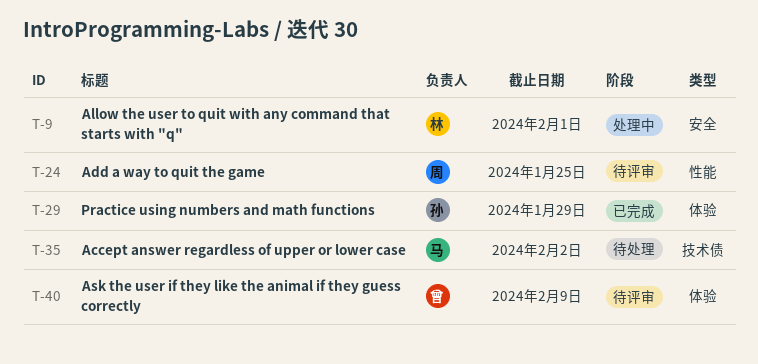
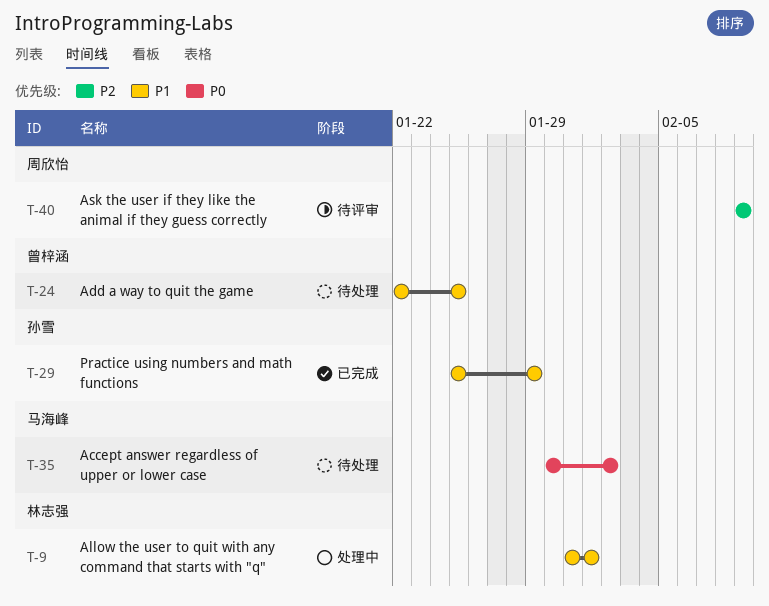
T-24, status: 待评审 -> 待处理
T-24, owner: 周欣怡 -> 曾梓涵
T-40, owner: 曾梓涵 -> 周欣怡

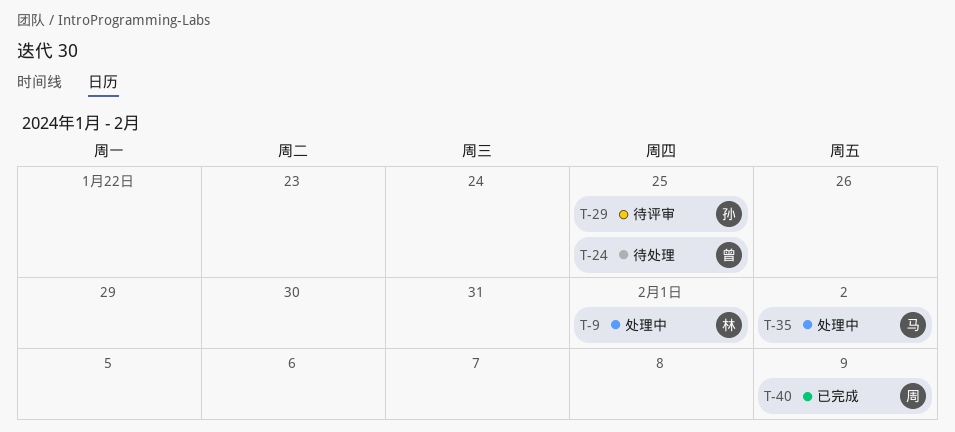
T-29, status: 已完成 -> 待评审
T-29, due: Jan 29 -> Jan 25
T-35, status: 待处理 -> 处理中
T-40, status: 待评审 -> 已完成

